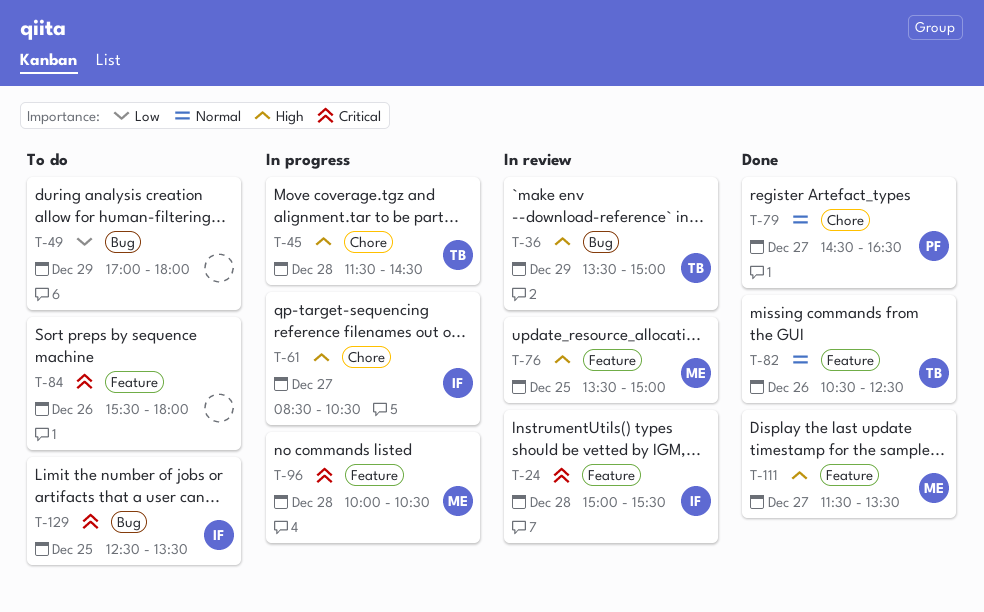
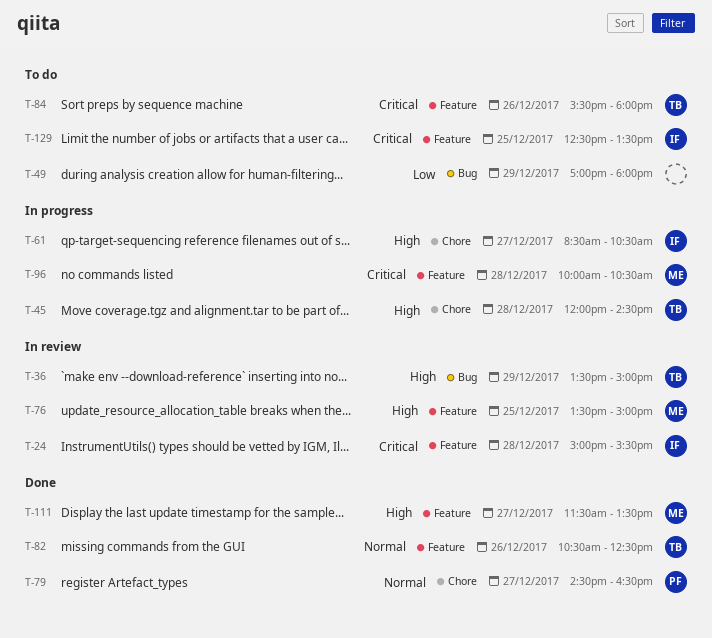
T-45, begins: 11:30 -> 12:00
T-84, owner: none -> TB
T-129, label: Bug -> Feature

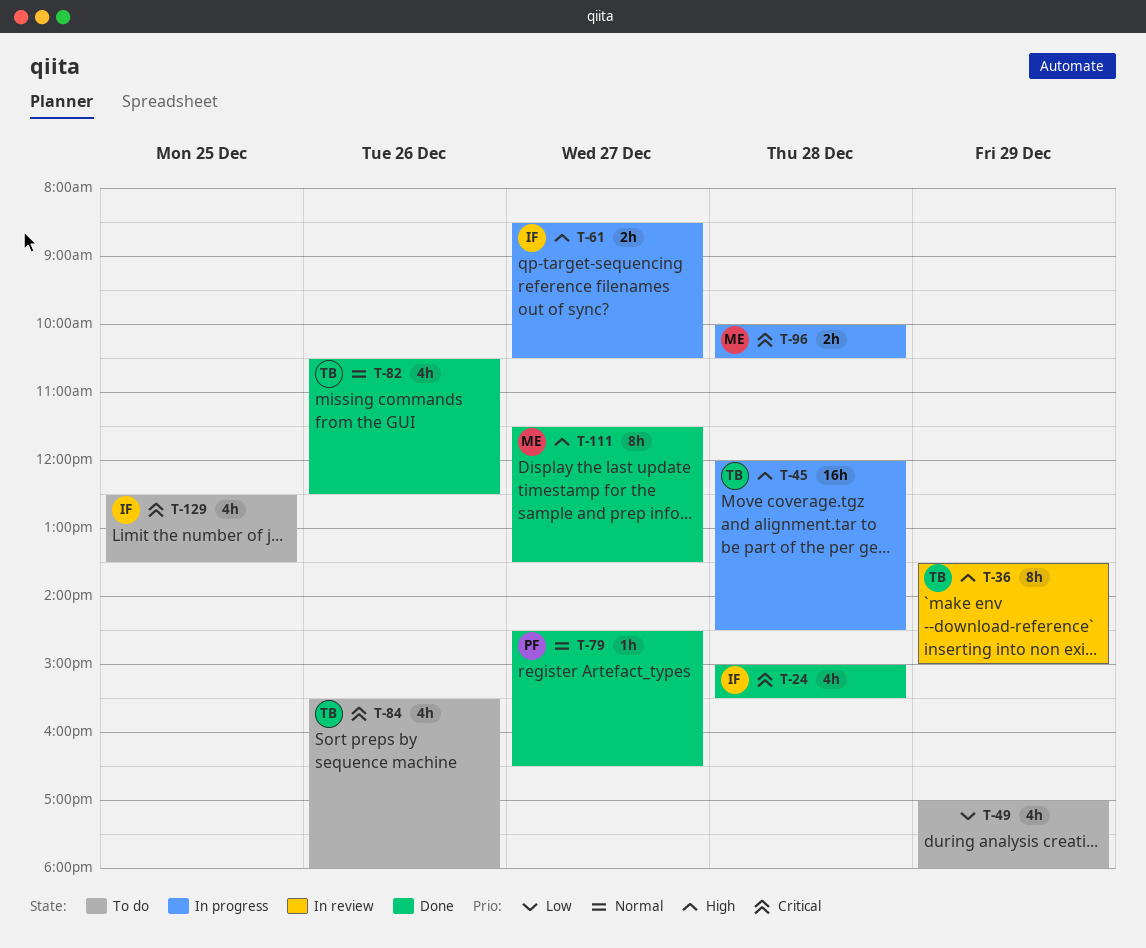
T-24, status: In review -> Done
T-76: present -> none

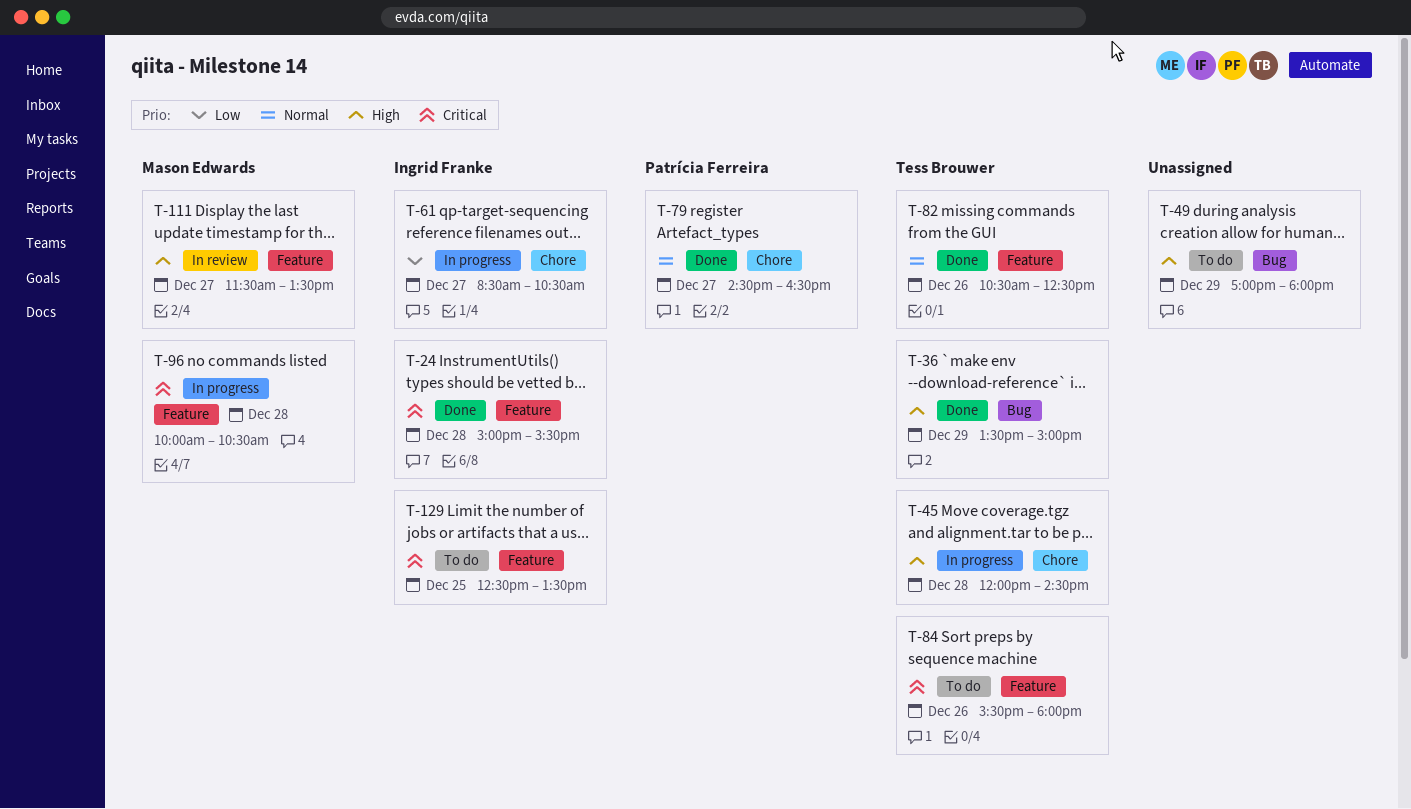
T-36, status: In review -> Done
T-49, priority: Low -> High
T-61, priority: High -> Low
T-111, status: Done -> In review

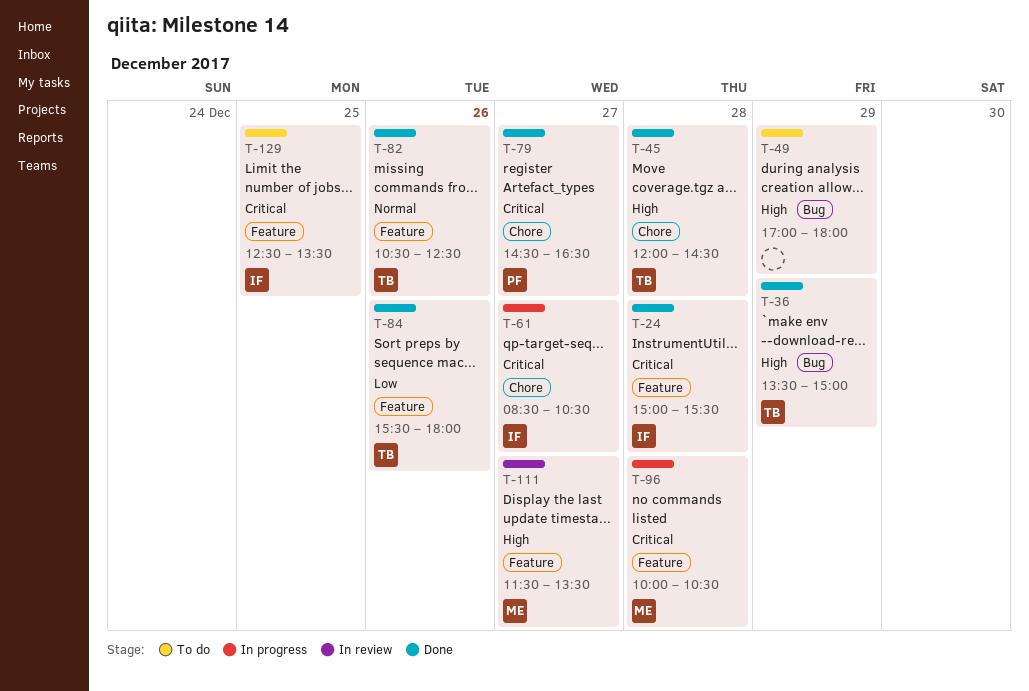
T-45, status: In progress -> Done
T-61, priority: Low -> Critical
T-79, priority: Normal -> Critical
T-84, status: To do -> Done
T-84, priority: Critical -> Low

